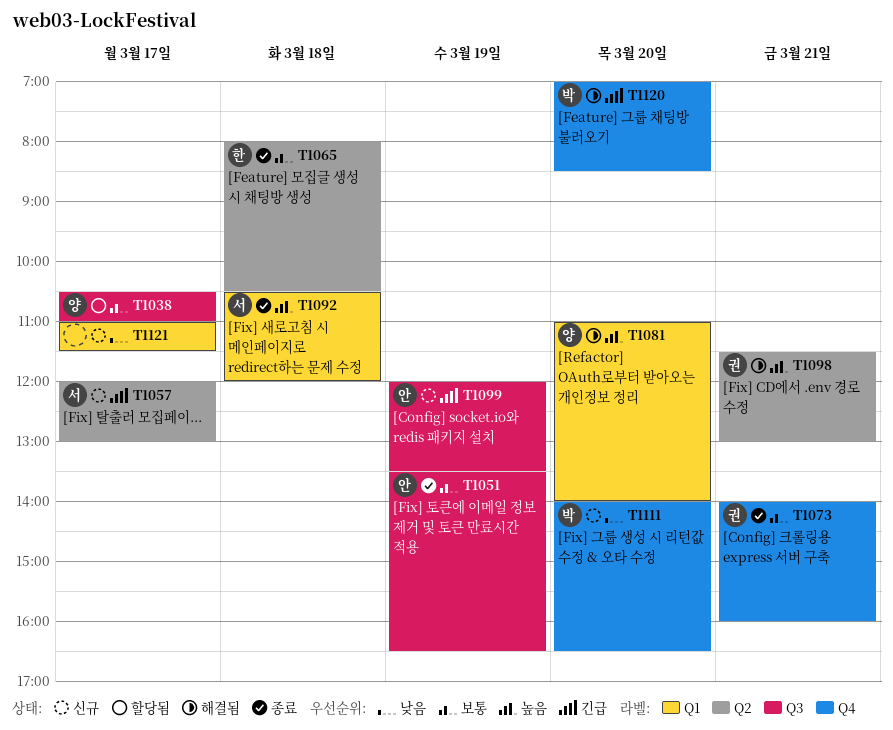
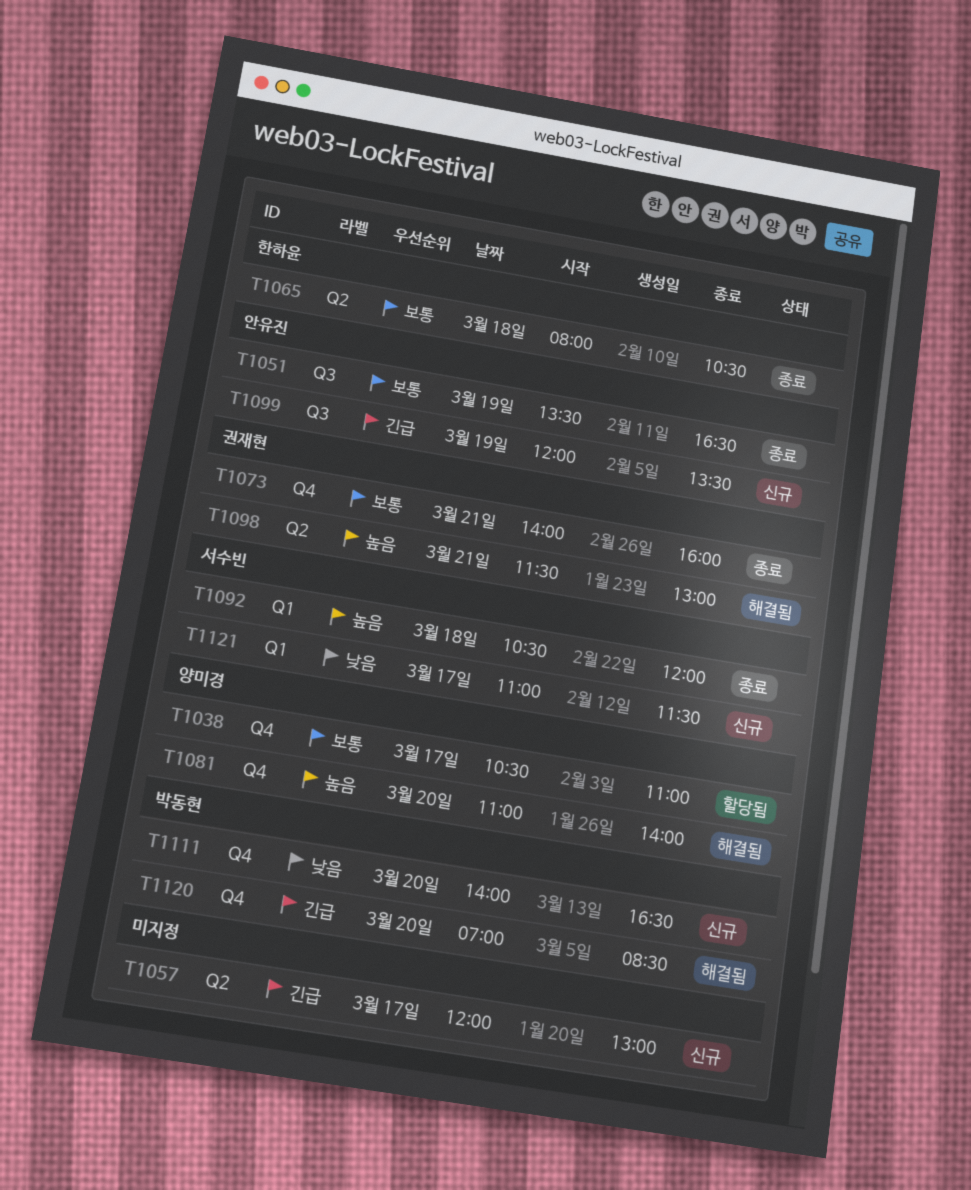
T1038, label: Q3 -> Q4
T1057, owner: 서수빈 -> none
T1081, label: Q1 -> Q4
T1121, owner: none -> 서수빈

